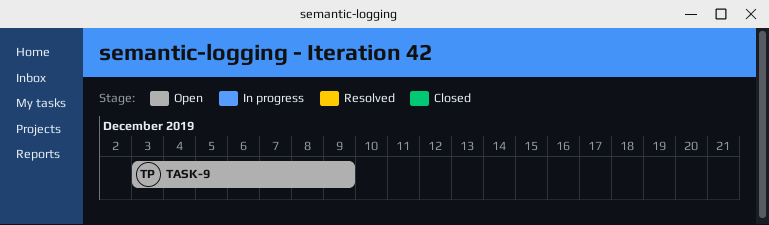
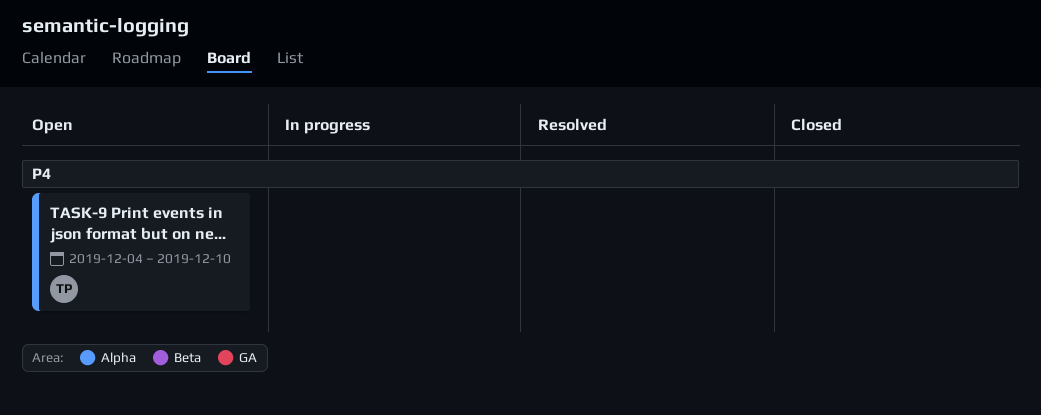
TASK-9, start: Dec 3 -> Dec 4
TASK-9, due: Dec 9 -> Dec 10

